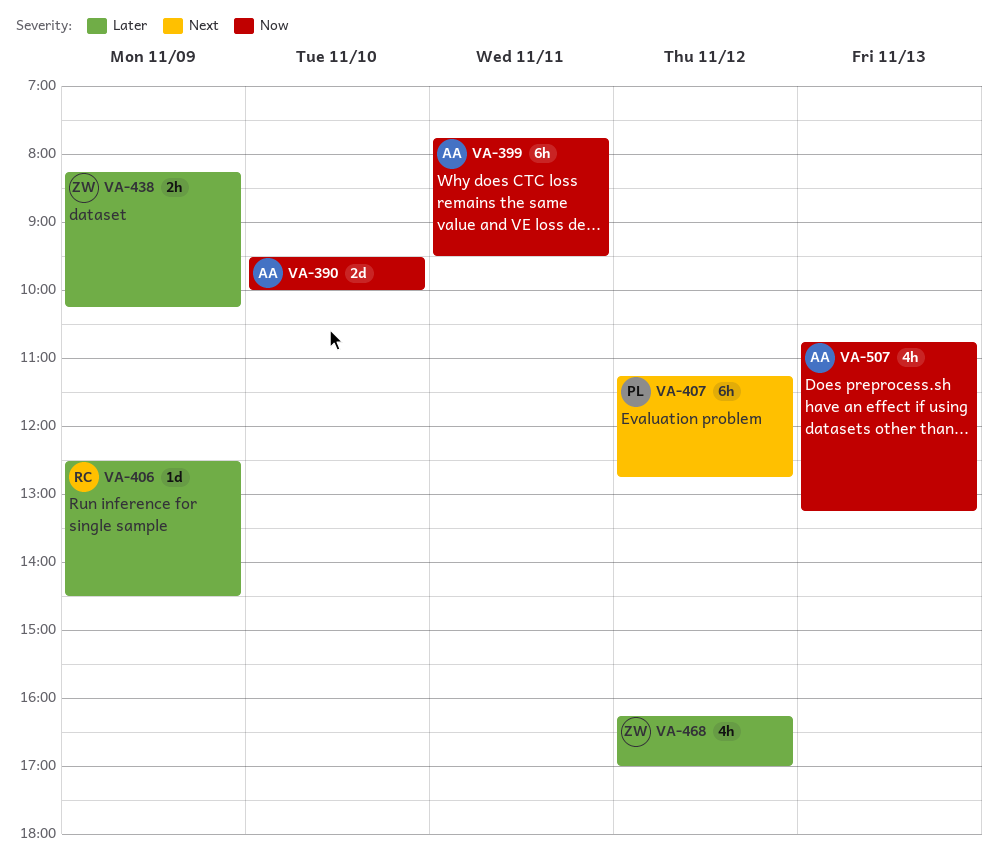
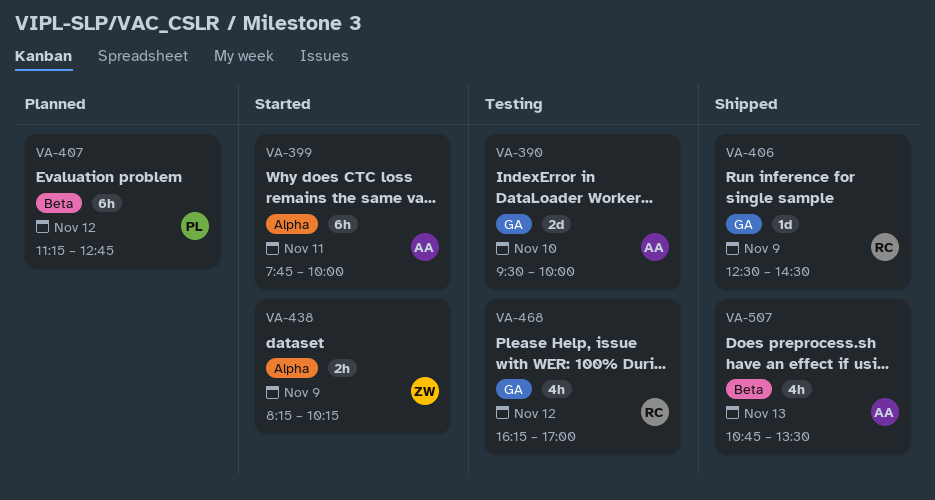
VA-399, ends: 09:30 -> 10:00
VA-468, owner: ZW -> RC
VA-507, ends: 13:15 -> 13:30

